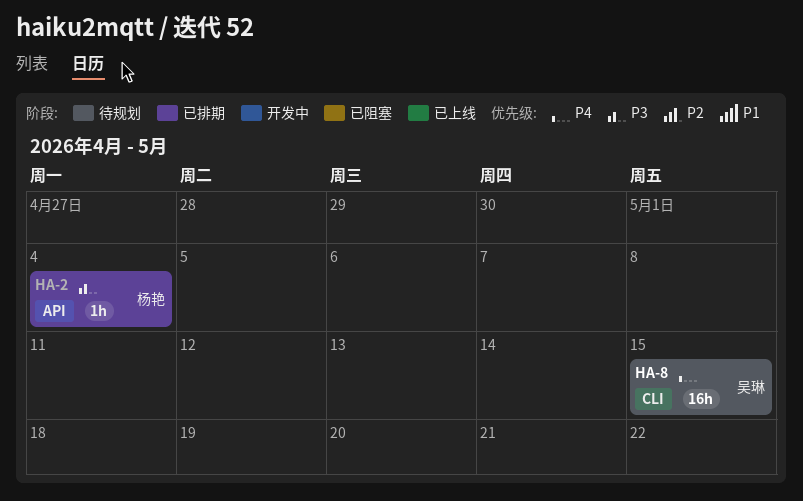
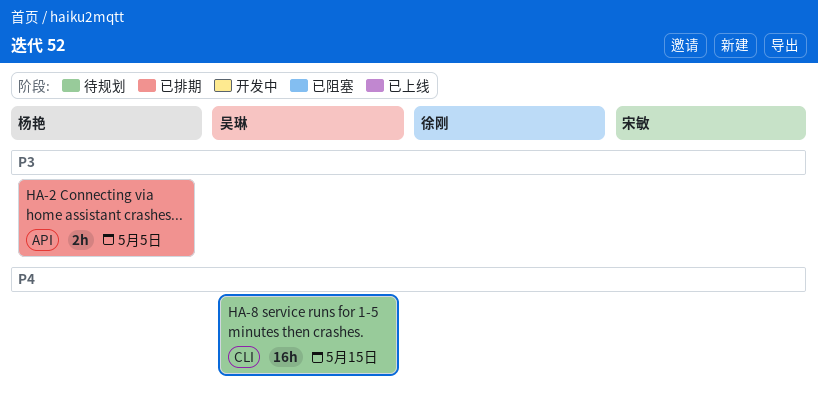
HA-2, estimate: 1h -> 2h
HA-2, due: May 4 -> May 5

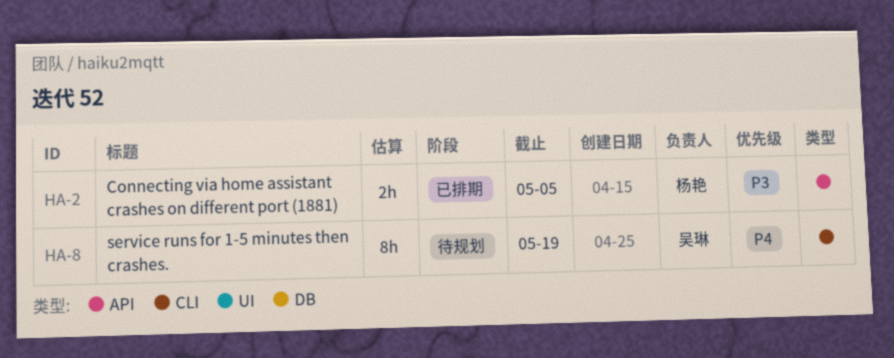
HA-8, estimate: 16h -> 8h
HA-8, due: May 15 -> May 19

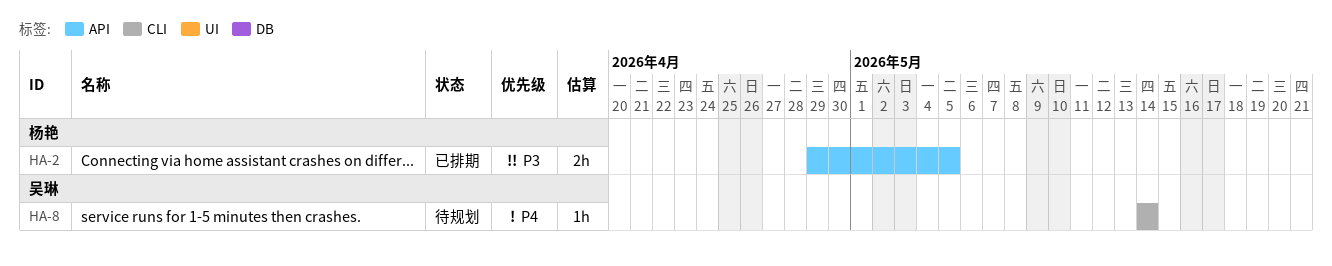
HA-8, estimate: 8h -> 1h
HA-8, due: May 19 -> May 14

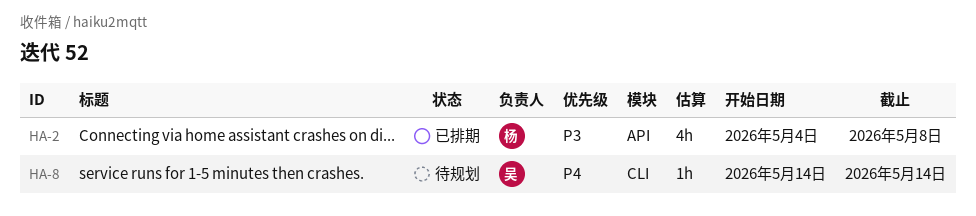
HA-2, estimate: 2h -> 4h
HA-2, start: Apr 29 -> May 4
HA-2, due: May 5 -> May 8

